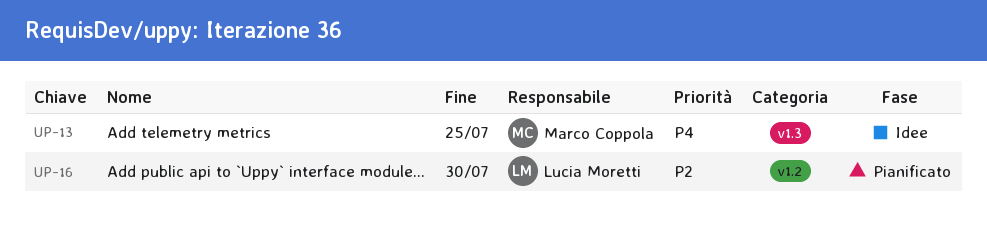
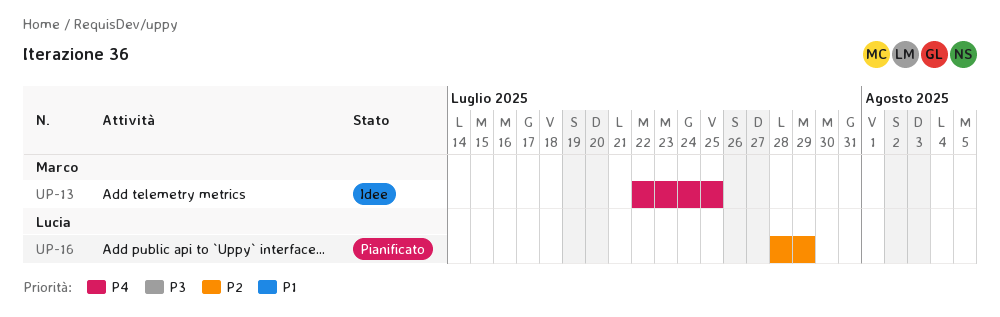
UP-16, due: Jul 30 -> Jul 29

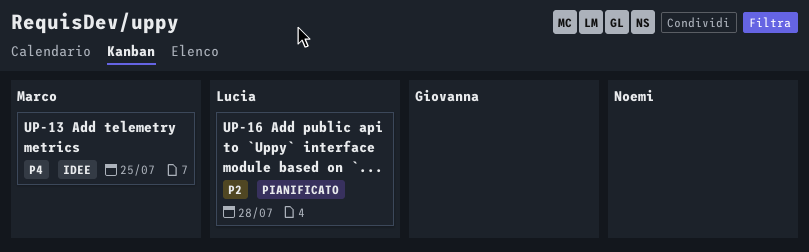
UP-16, due: Jul 29 -> Jul 28

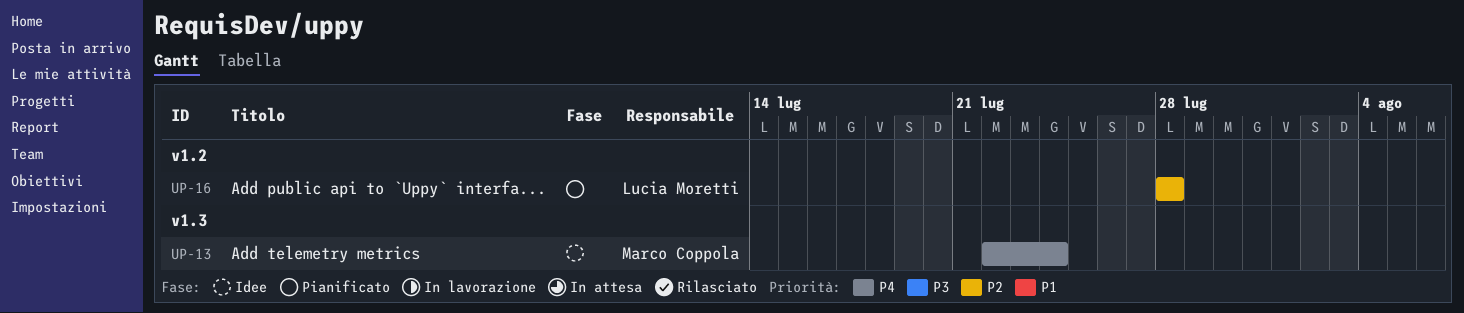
UP-13, due: Jul 25 -> Jul 24

